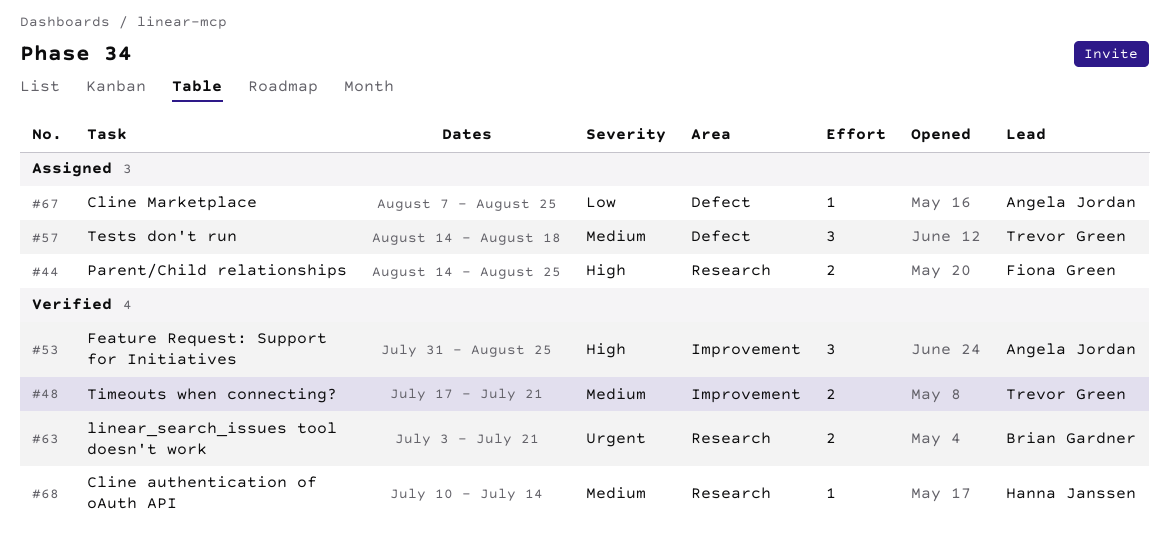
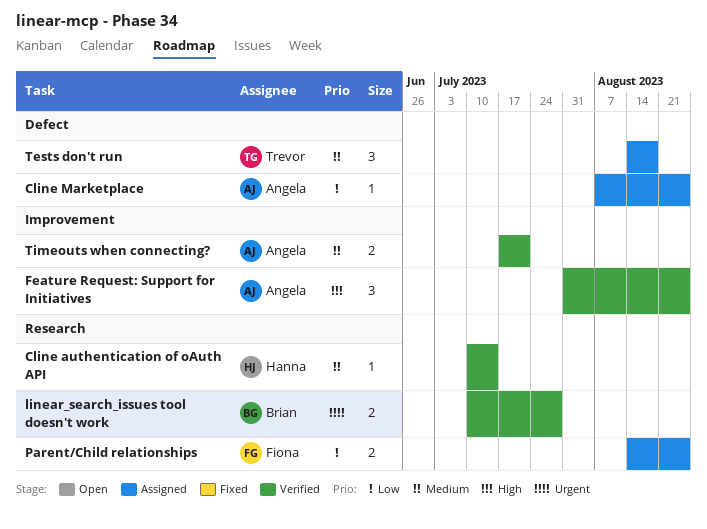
linear_search_issues tool doesn't work, start: Jul 3 -> Jul 10
linear_search_issues tool doesn't work, due: Jul 21 -> Jul 28
Parent/Child relationships, priority: High -> Low
Timeouts when connecting?, owner: Trevor Green -> Angela Jordan

